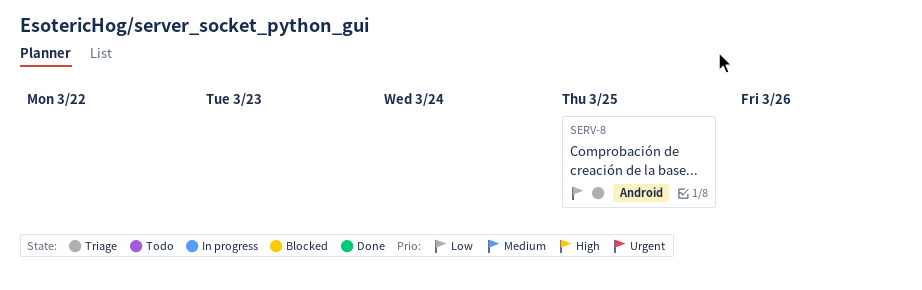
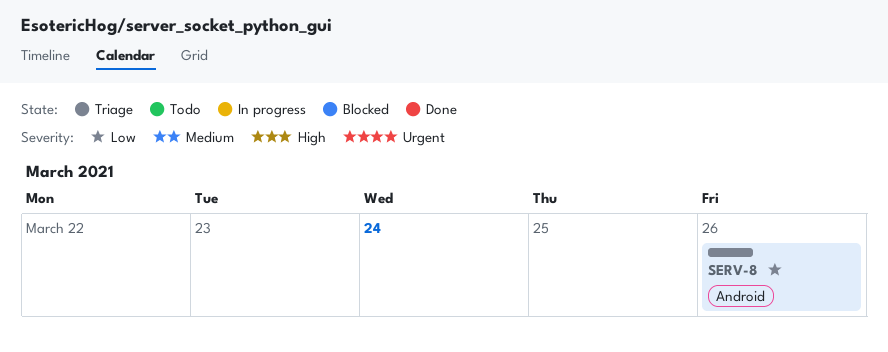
SERV-8, due: Mar 25 -> Mar 26

